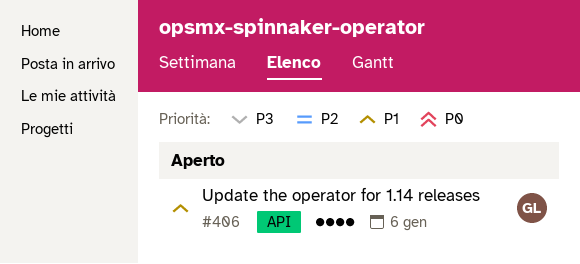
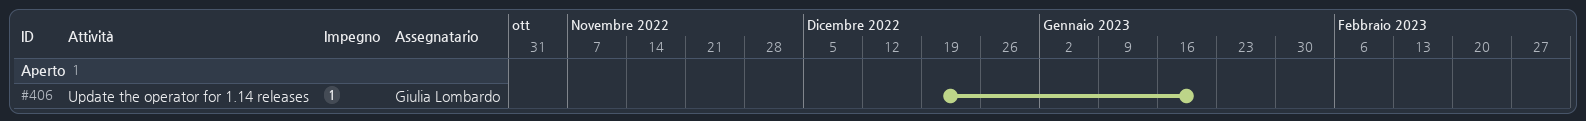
#406, estimate: 4 -> 1
#406, due: Jan 6 -> Jan 20

